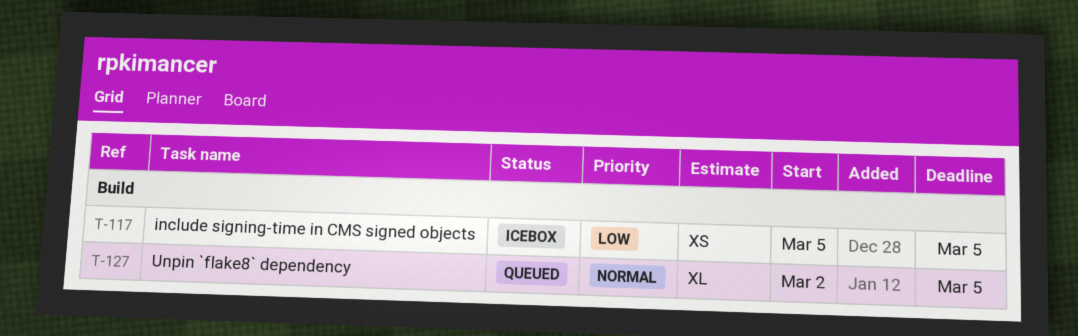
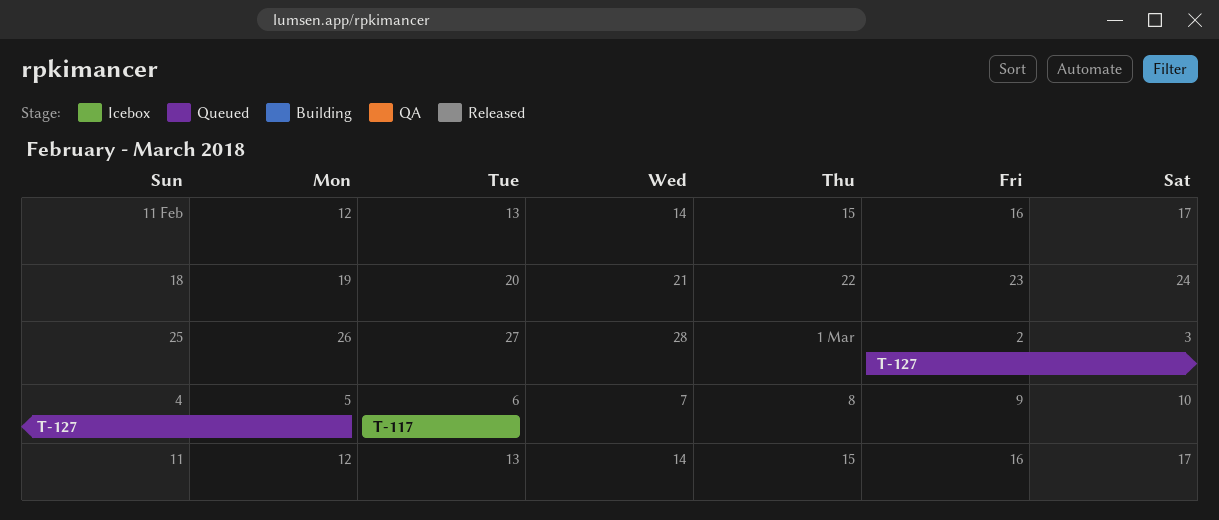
T-117, start: Mar 5 -> Mar 6
T-117, due: Mar 5 -> Mar 6

